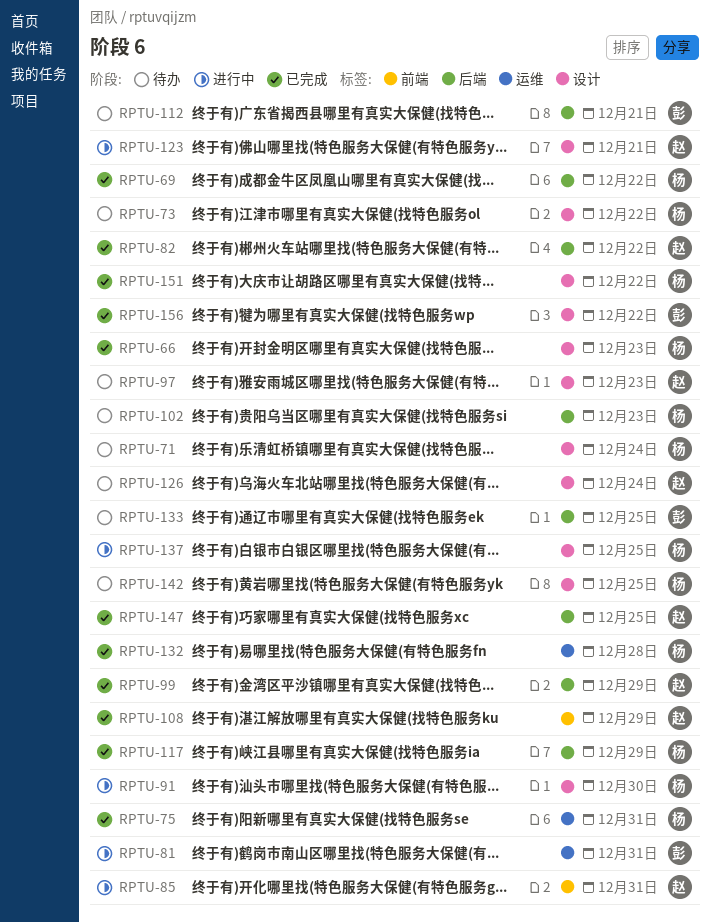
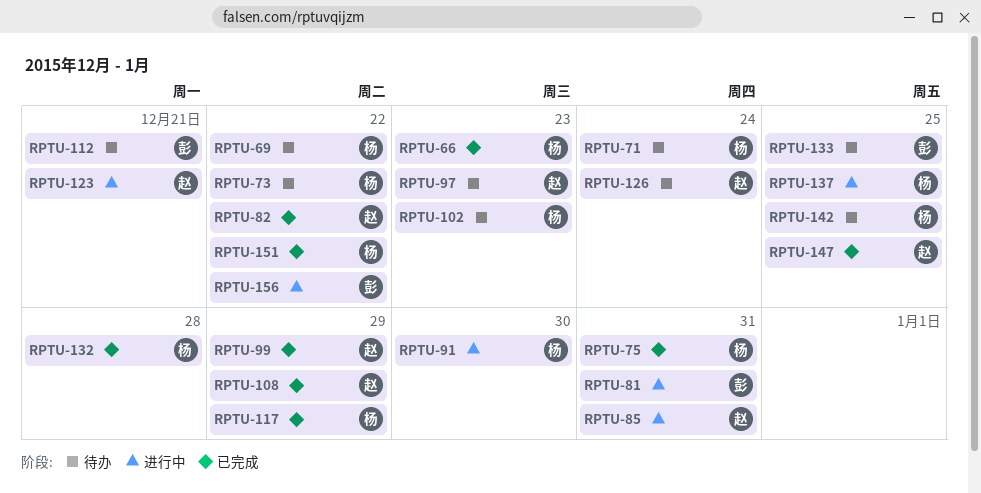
RPTU-69, status: 已完成 -> 待办
RPTU-156, status: 已完成 -> 进行中

